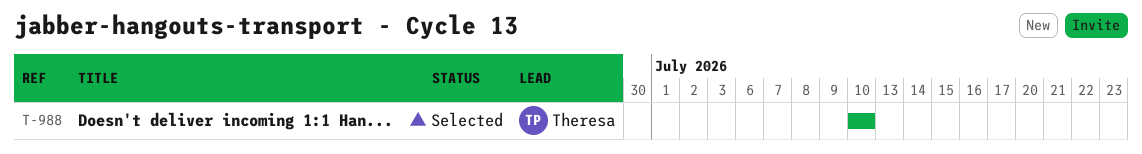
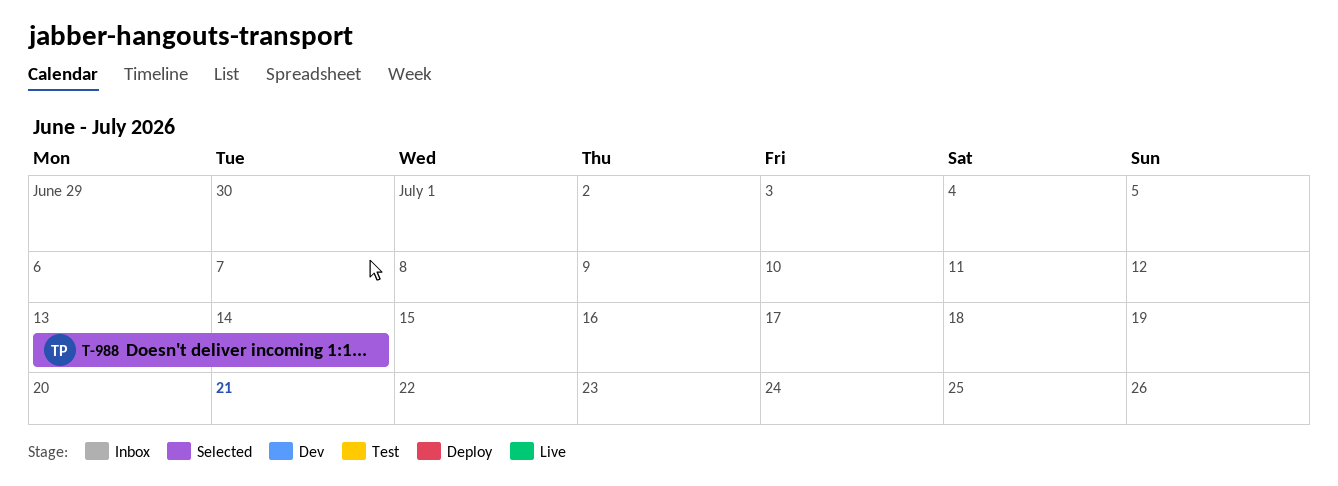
T-988, start: Jul 10 -> Jul 13
T-988, due: Jul 10 -> Jul 14

